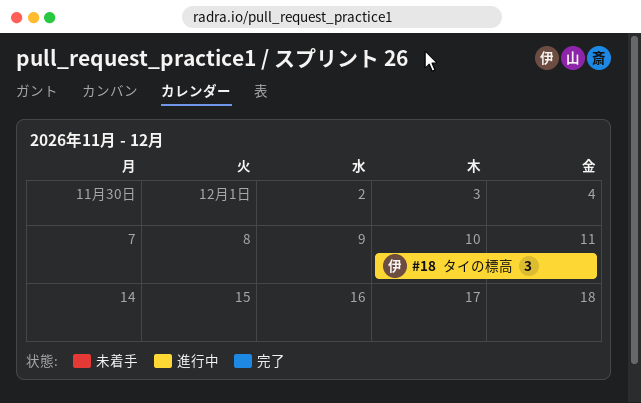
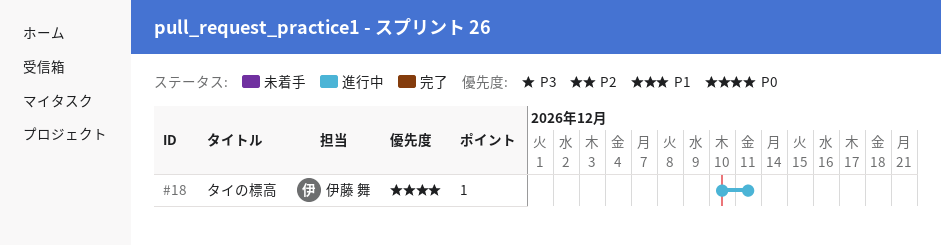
#18, estimate: 3 -> 1

